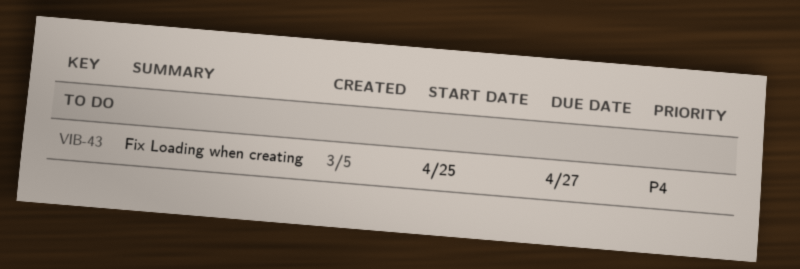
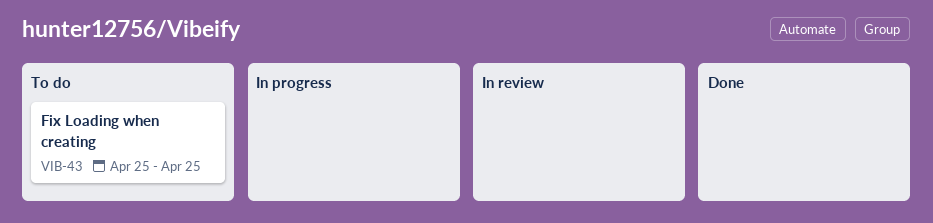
VIB-43, due: Apr 27 -> Apr 25

